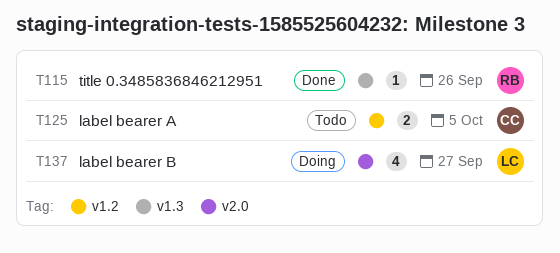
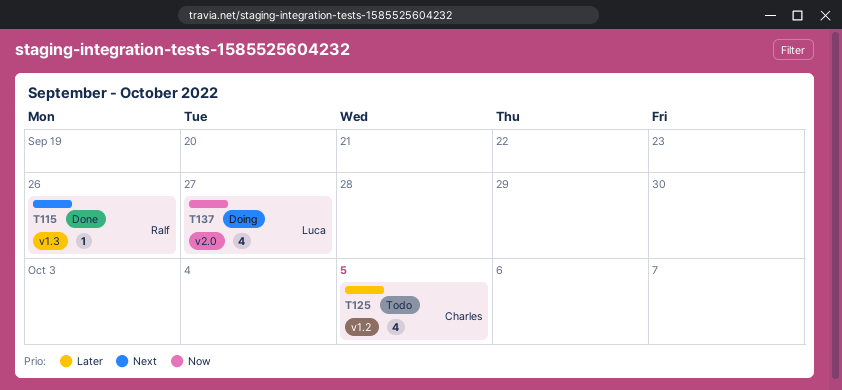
T125, estimate: 2 -> 4

